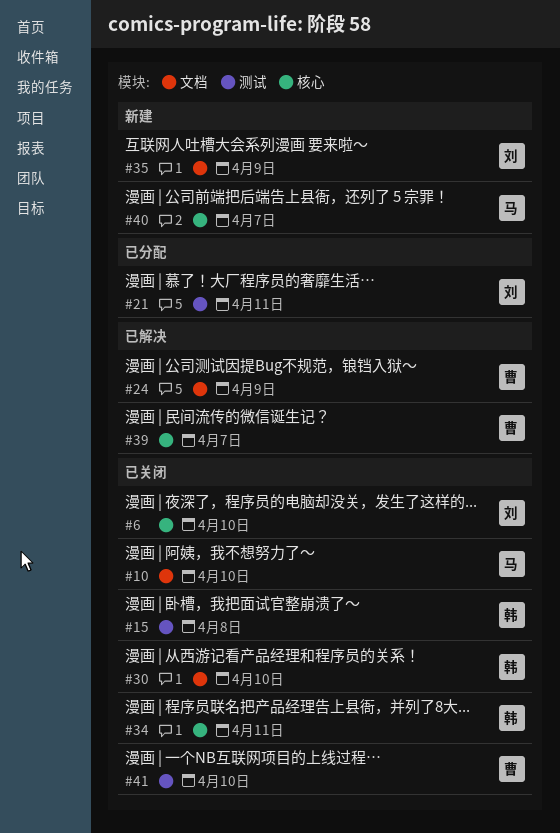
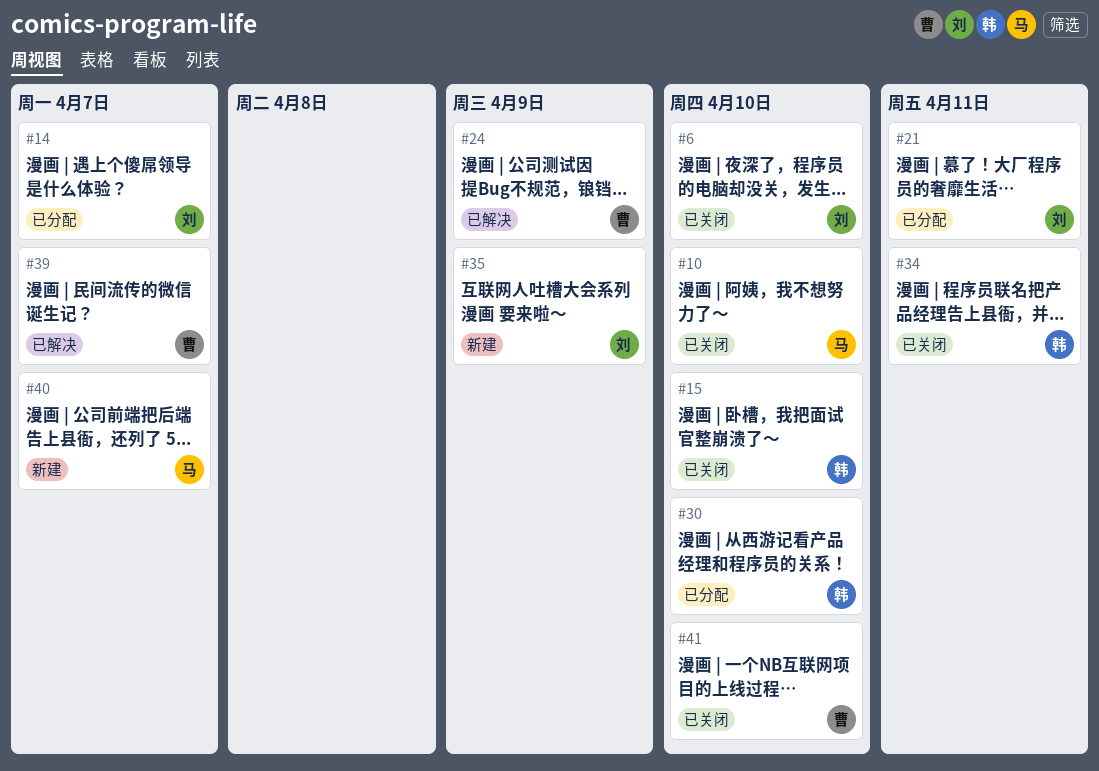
#14: none -> present
#15, due: Apr 8 -> Apr 10
#30, status: 已关闭 -> 已分配

